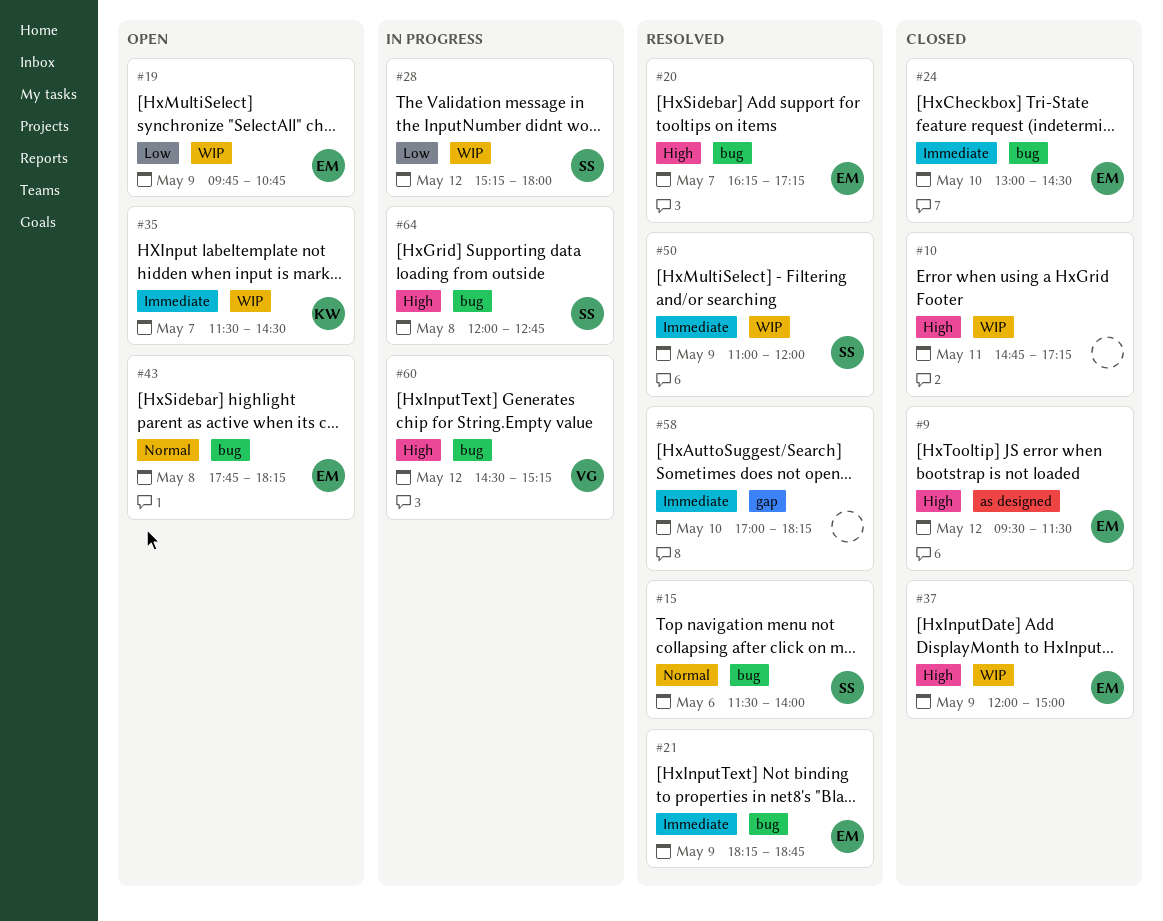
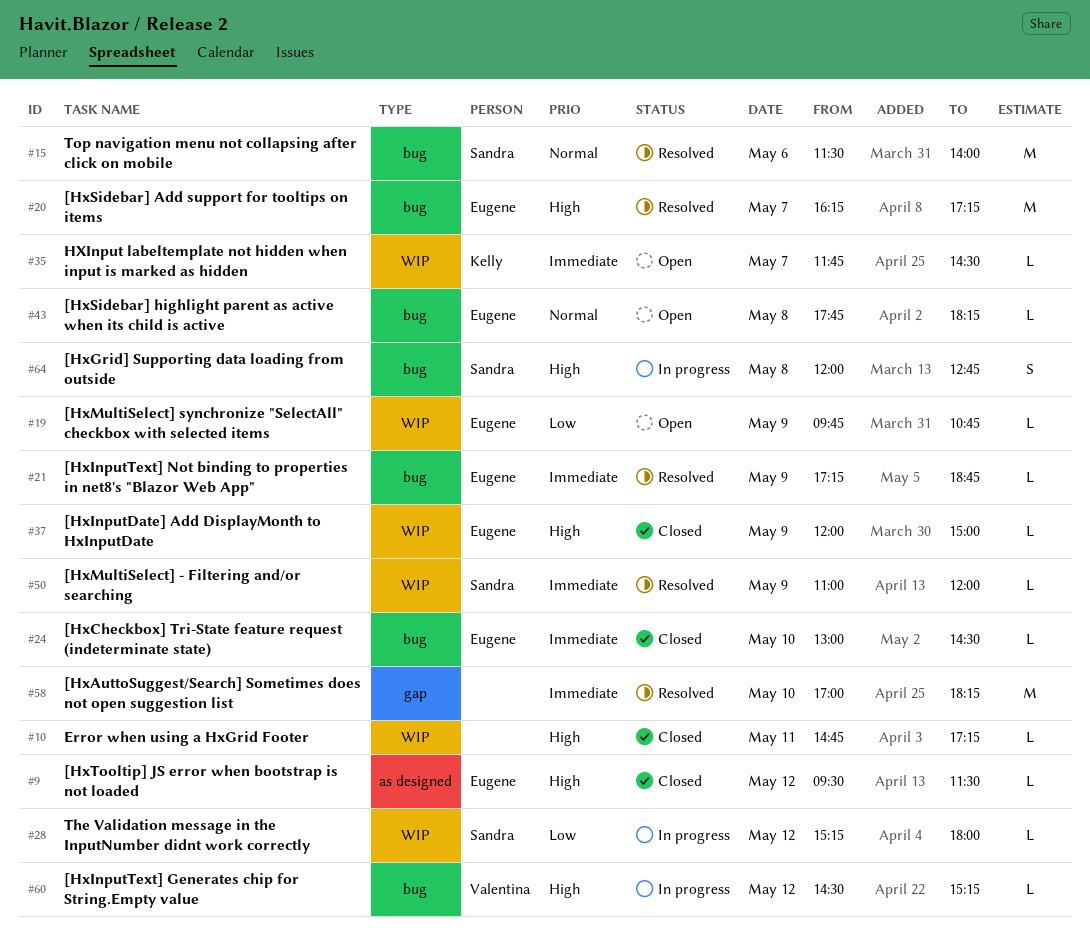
#21, begins: 18:15 -> 17:15
#35, begins: 11:30 -> 11:45

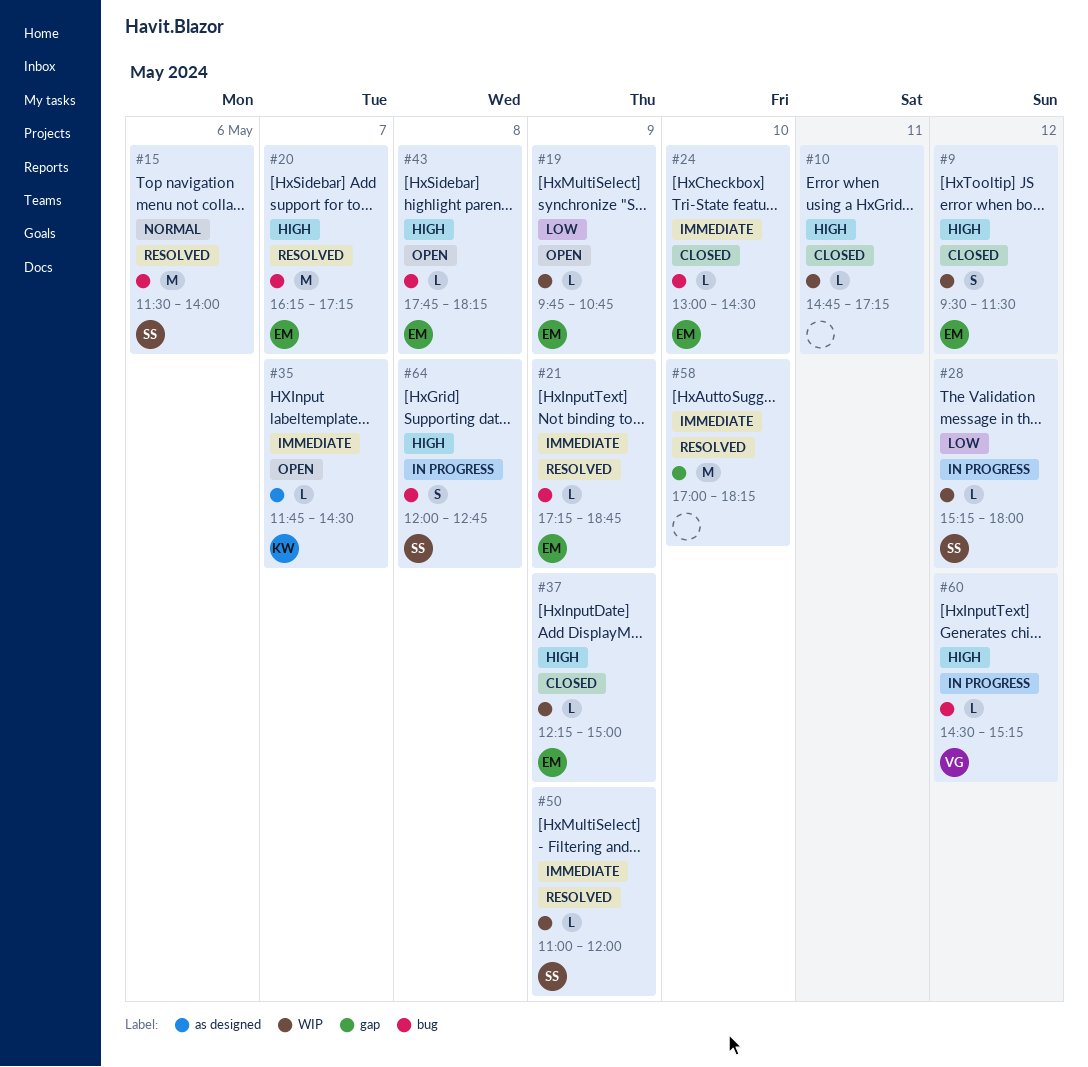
#9, label: as designed -> WIP
#9, estimate: L -> S
#35, label: WIP -> as designed
#37, begins: 12:00 -> 12:15
#43, priority: Normal -> High

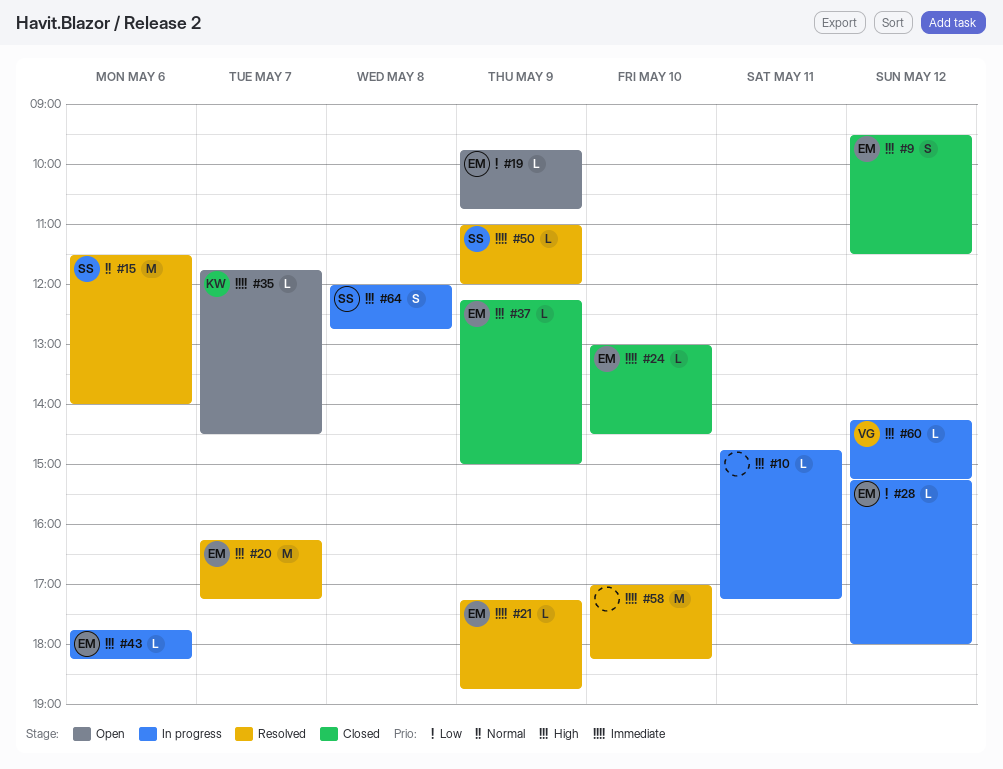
#10, status: Closed -> In progress
#28, owner: SS -> EM
#43, status: Open -> In progress
#43, day: May 8 -> May 6
#60, begins: 14:30 -> 14:15

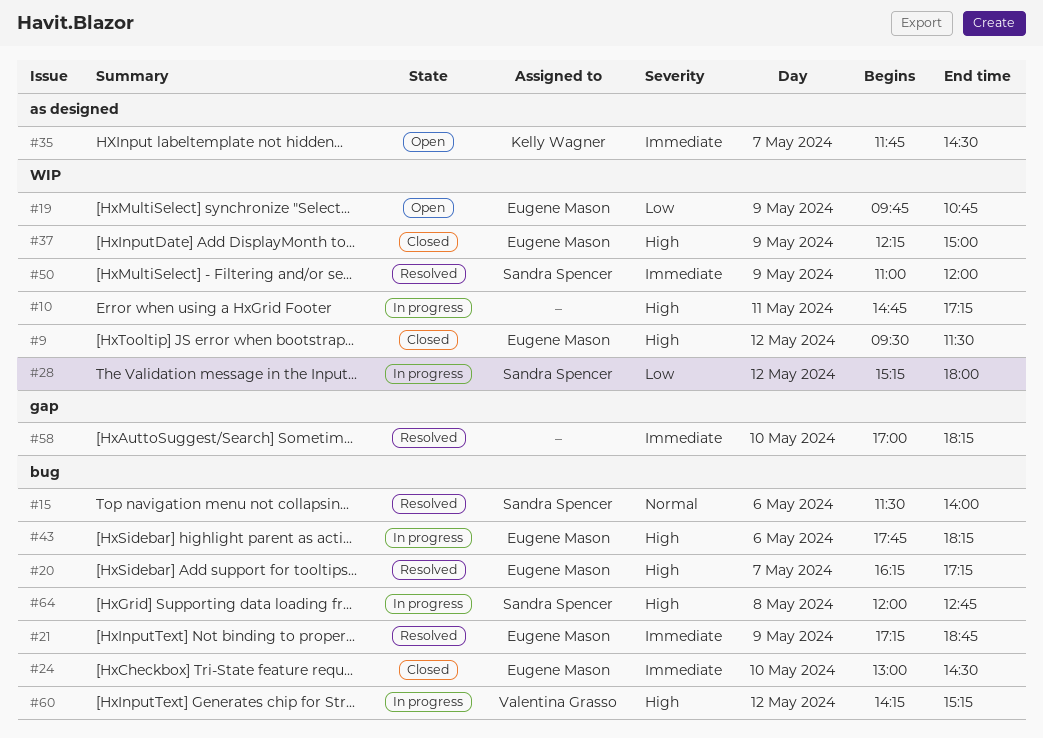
#28, owner: Eugene Mason -> Sandra Spencer

